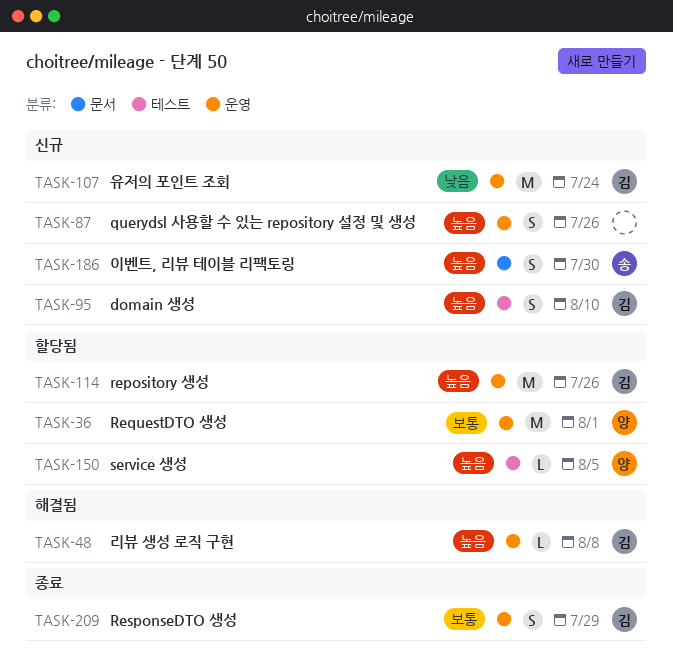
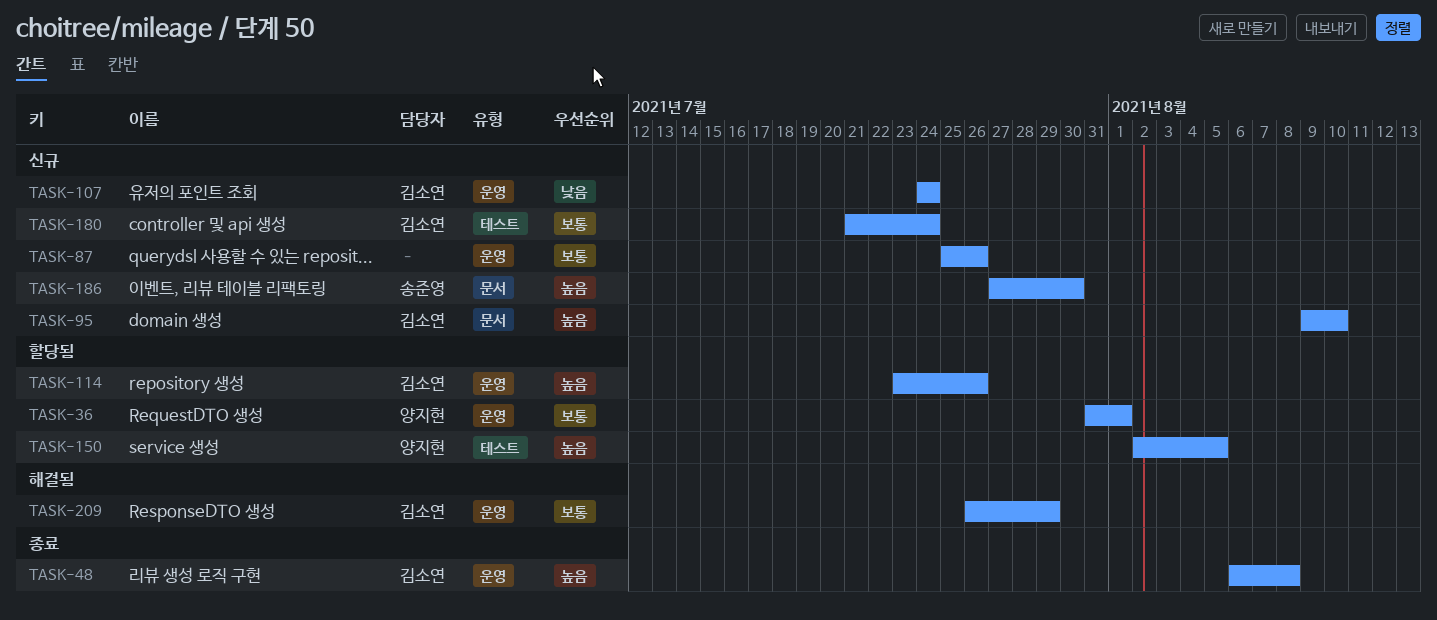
TASK-48, status: 해결됨 -> 종료
TASK-87, priority: 높음 -> 보통
TASK-95, label: 테스트 -> 문서
TASK-180: none -> present
TASK-209, status: 종료 -> 해결됨

